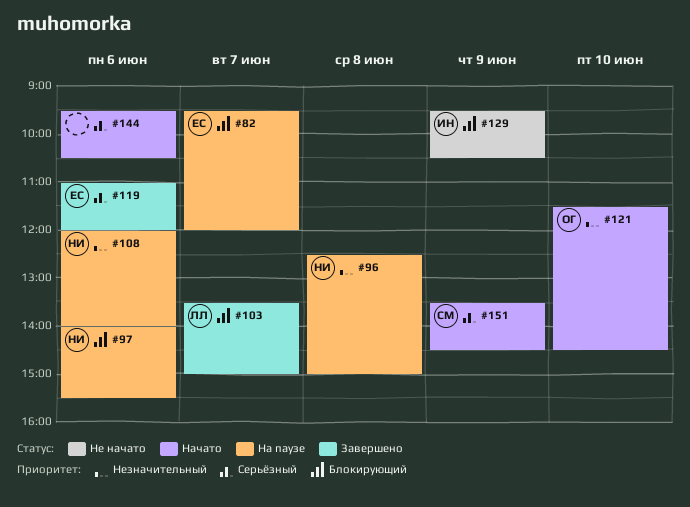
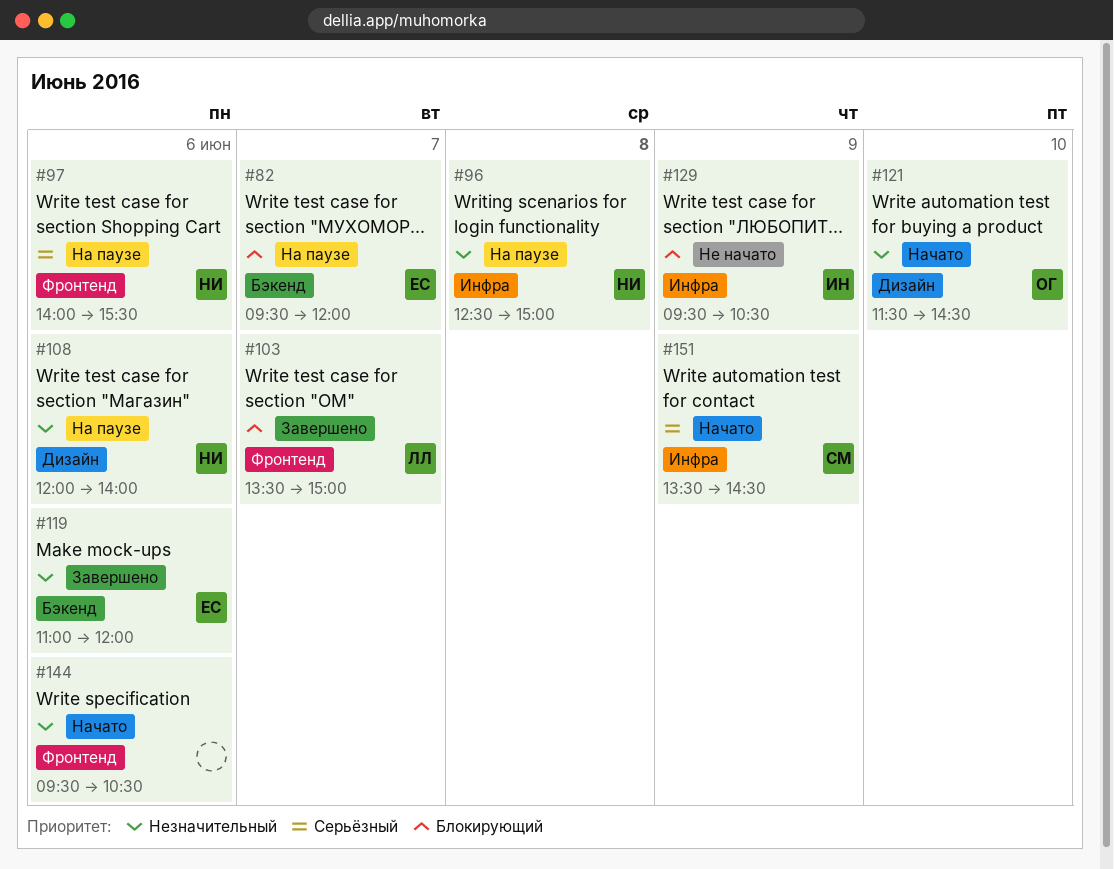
#97, priority: Блокирующий -> Серьёзный
#119, priority: Серьёзный -> Незначительный
#144, priority: Серьёзный -> Незначительный

